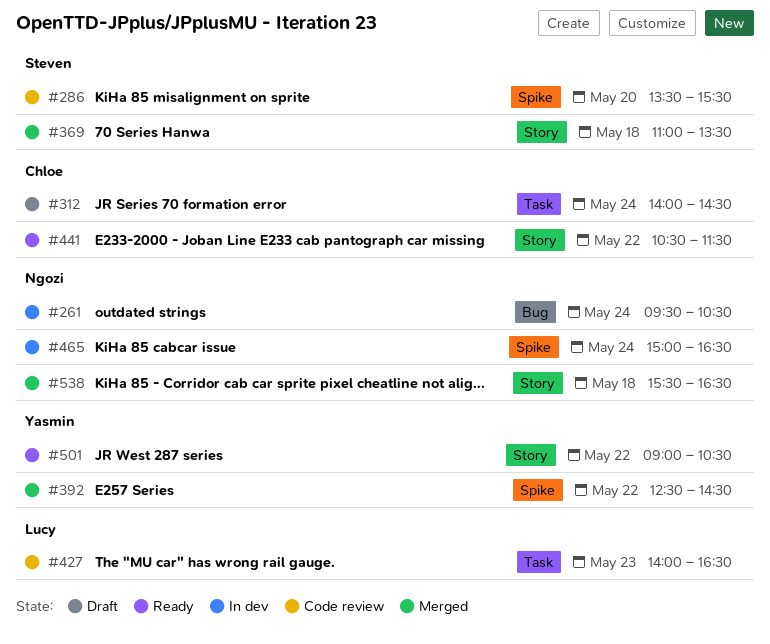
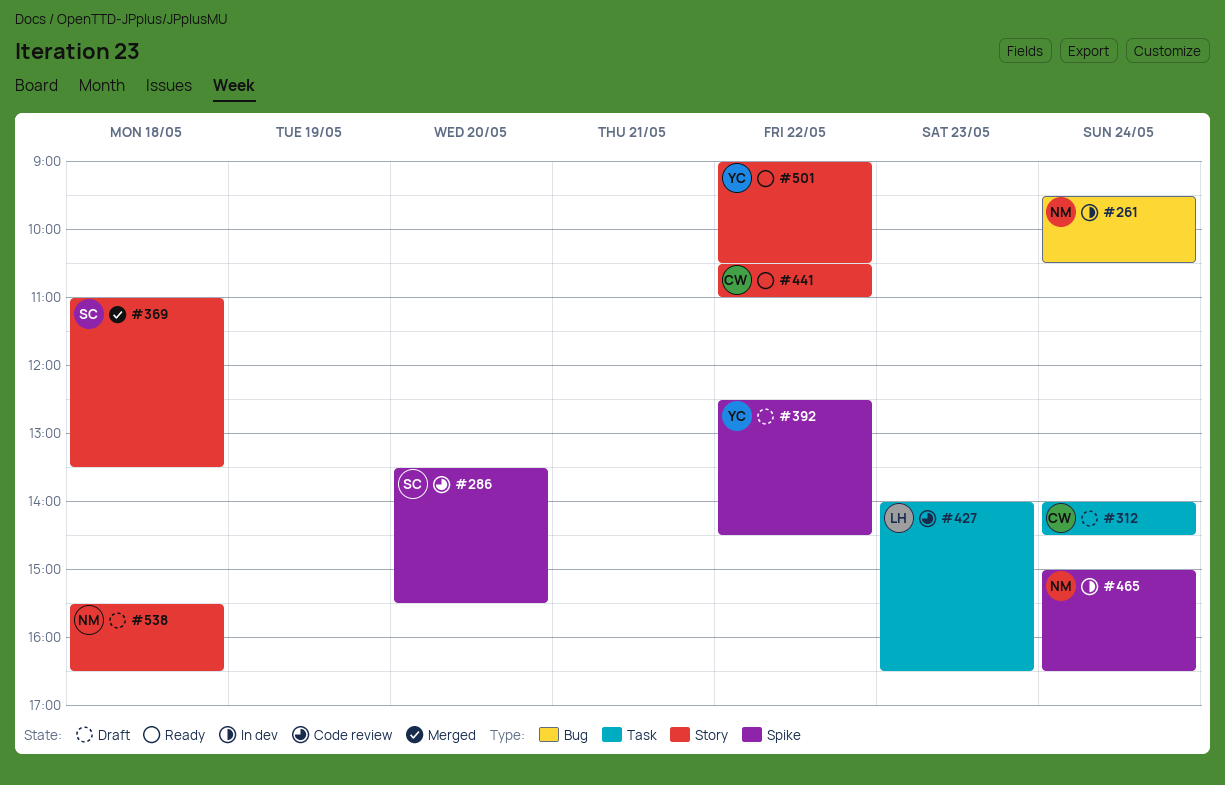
#392, status: Merged -> Draft
#441, ends: 11:30 -> 11:00
#538, status: Merged -> Draft

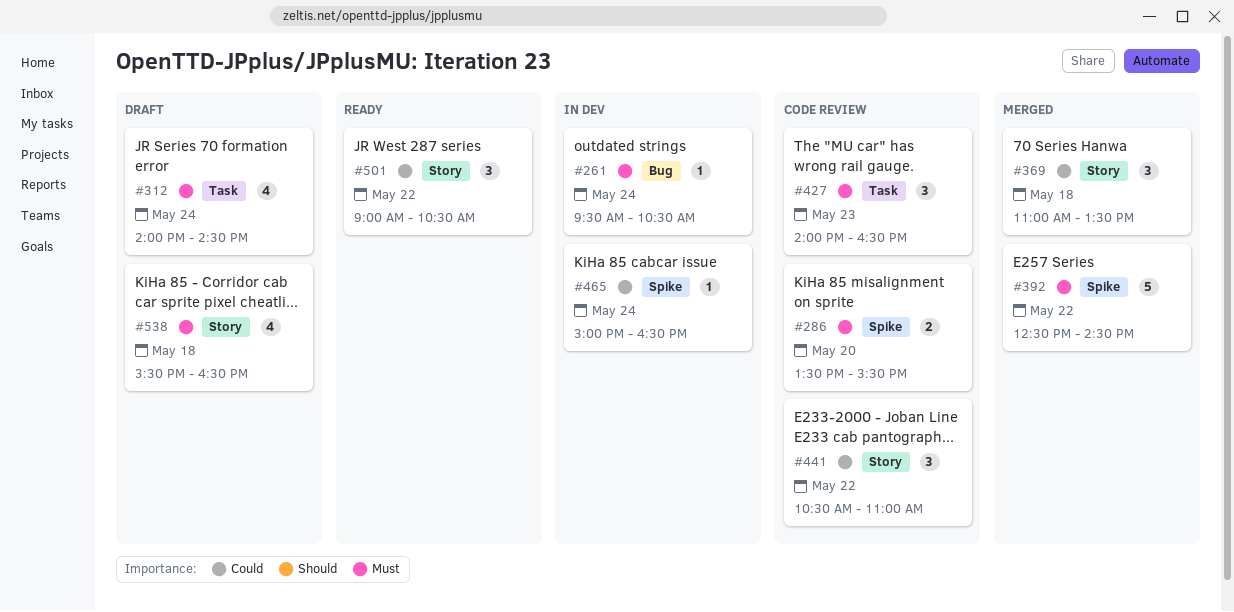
#392, status: Draft -> Merged
#441, status: Ready -> Code review

